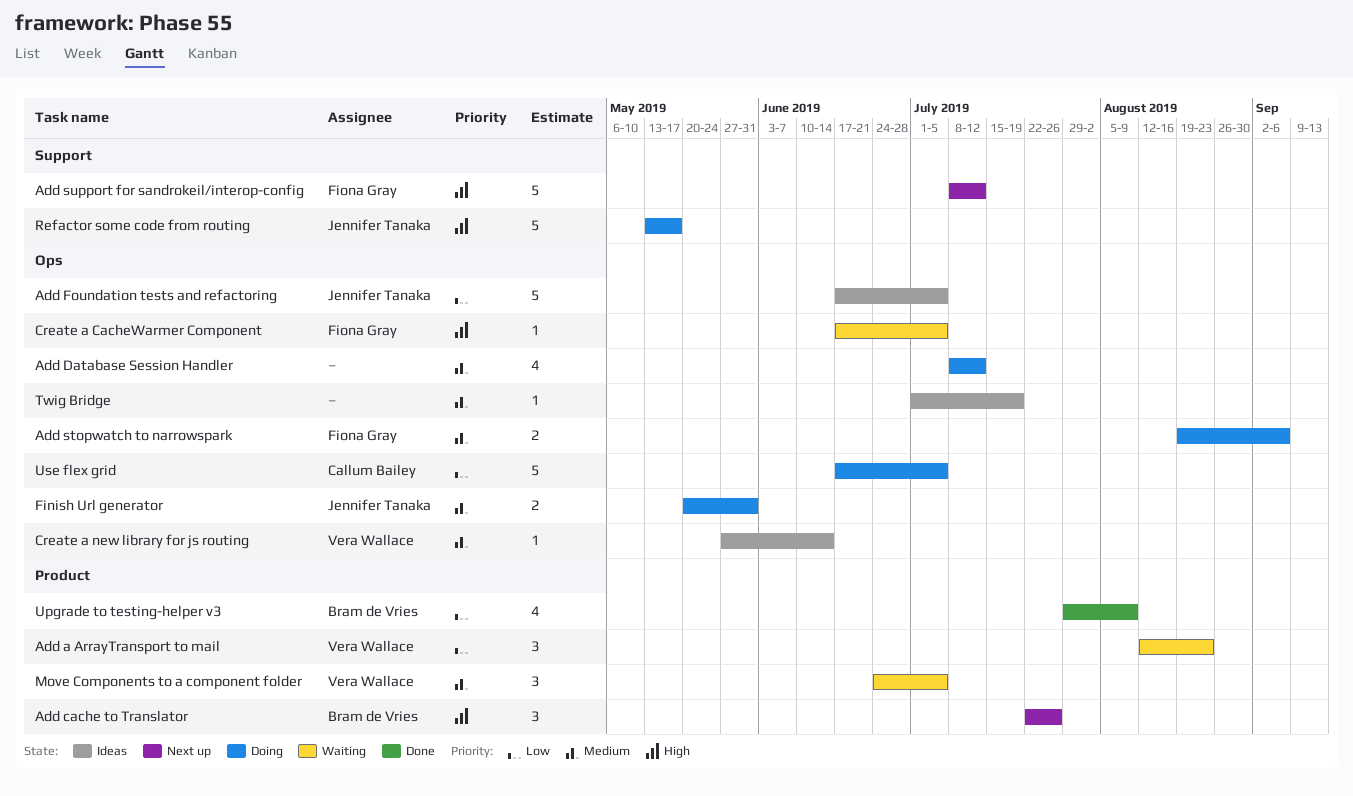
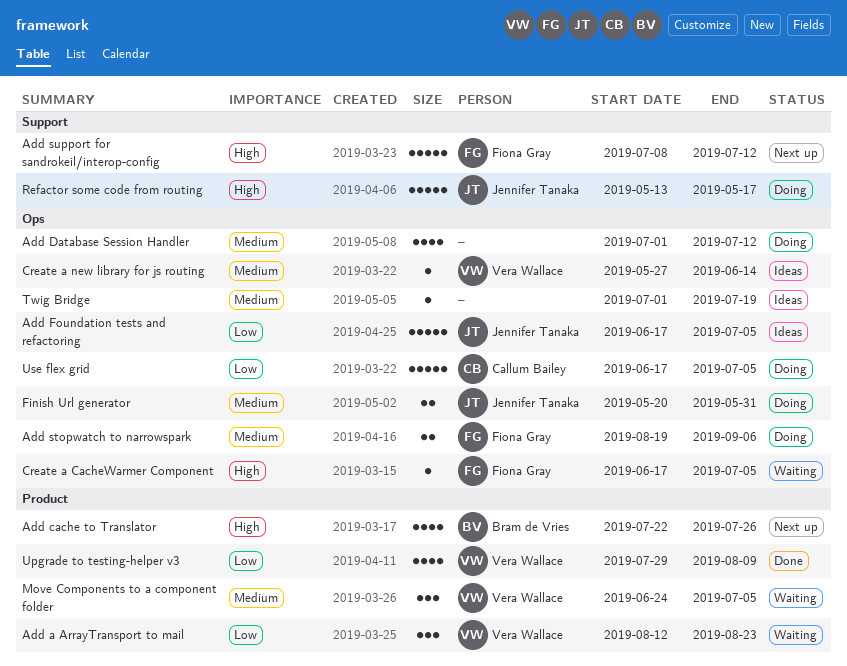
Add cache to Translator, estimate: 3 -> 4
Add Database Session Handler, start: Jul 8 -> Jul 1
Upgrade to testing-helper v3, owner: Bram de Vries -> Vera Wallace

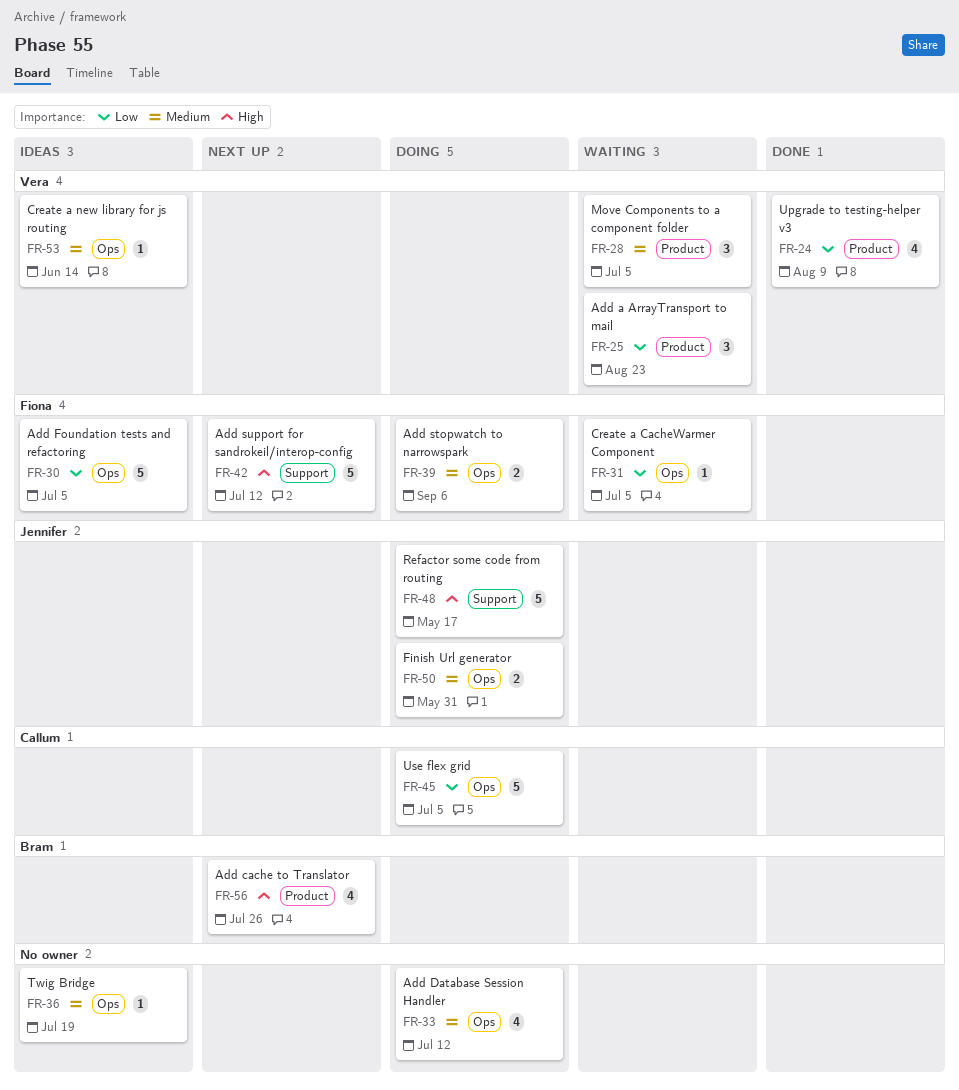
Add Foundation tests and refactoring, owner: Jennifer Tanaka -> Fiona Gray
Create a CacheWarmer Component, priority: High -> Low

